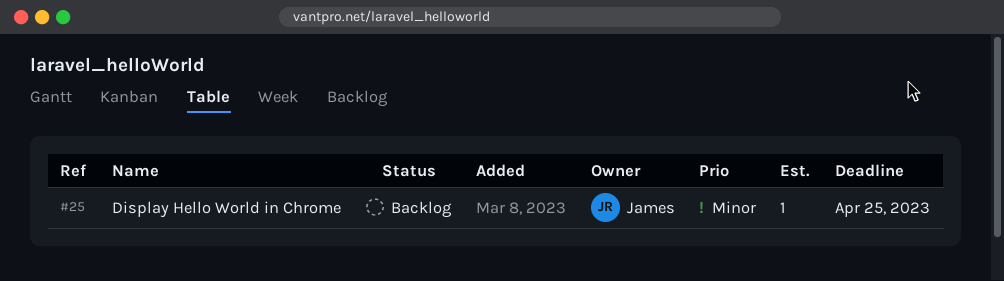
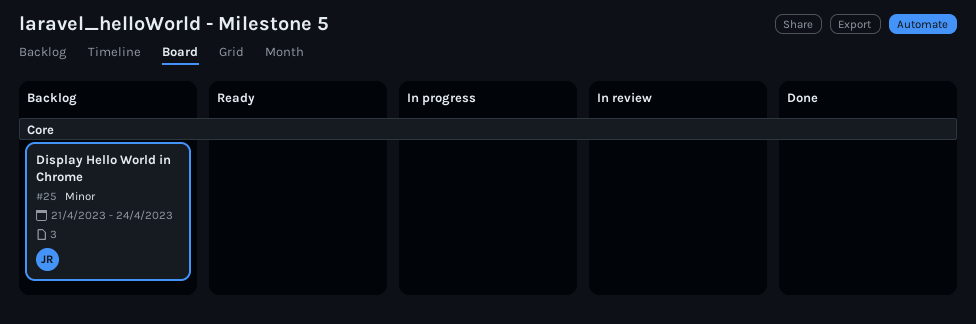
#25, due: Apr 25 -> Apr 24

